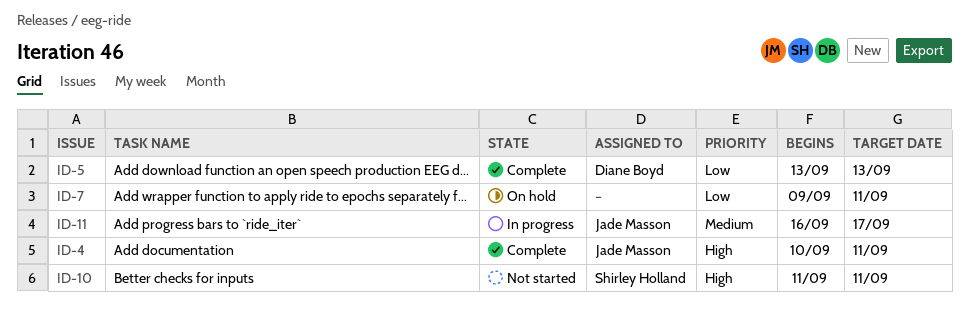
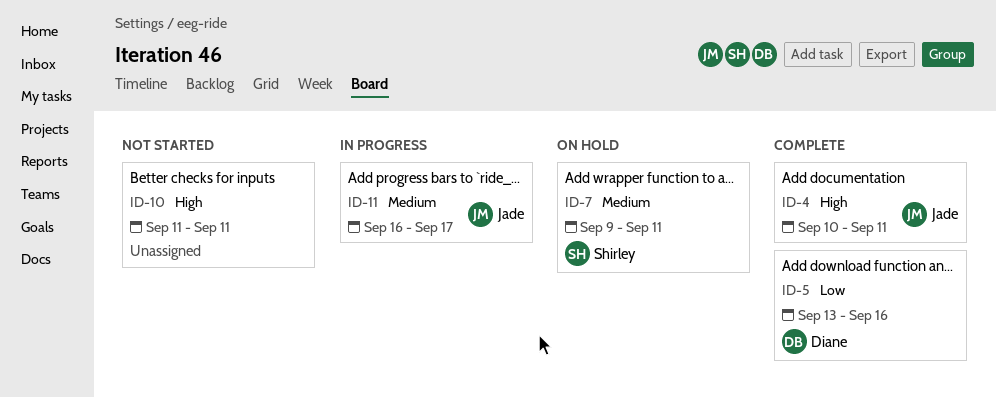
ID-5, due: Sep 13 -> Sep 16
ID-7, owner: none -> Shirley Holland
ID-7, priority: Low -> Medium
ID-10, owner: Shirley Holland -> none

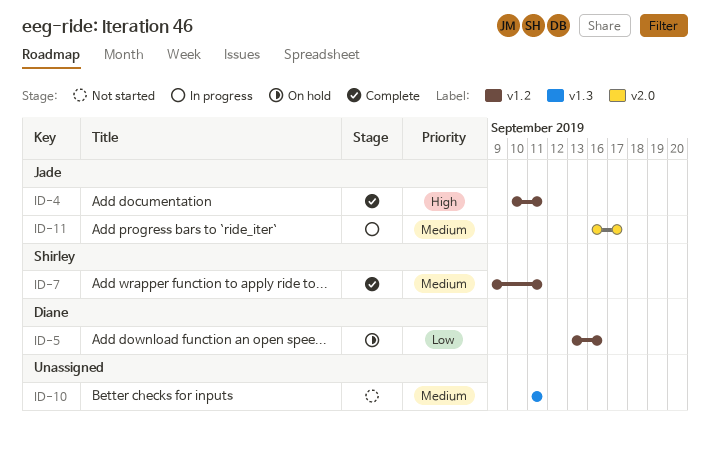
ID-5, status: Complete -> On hold
ID-7, status: On hold -> Complete
ID-10, priority: High -> Medium

